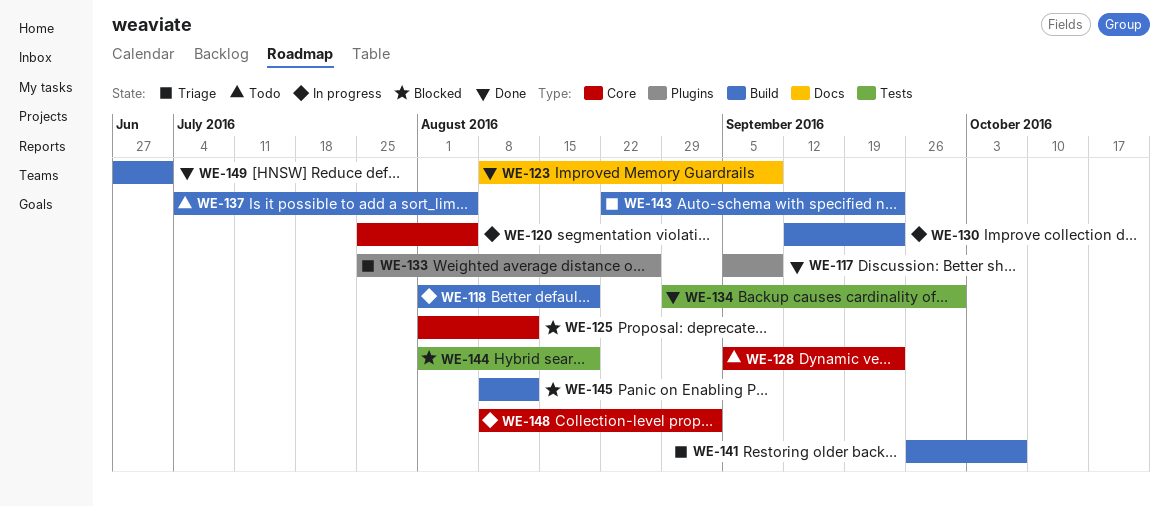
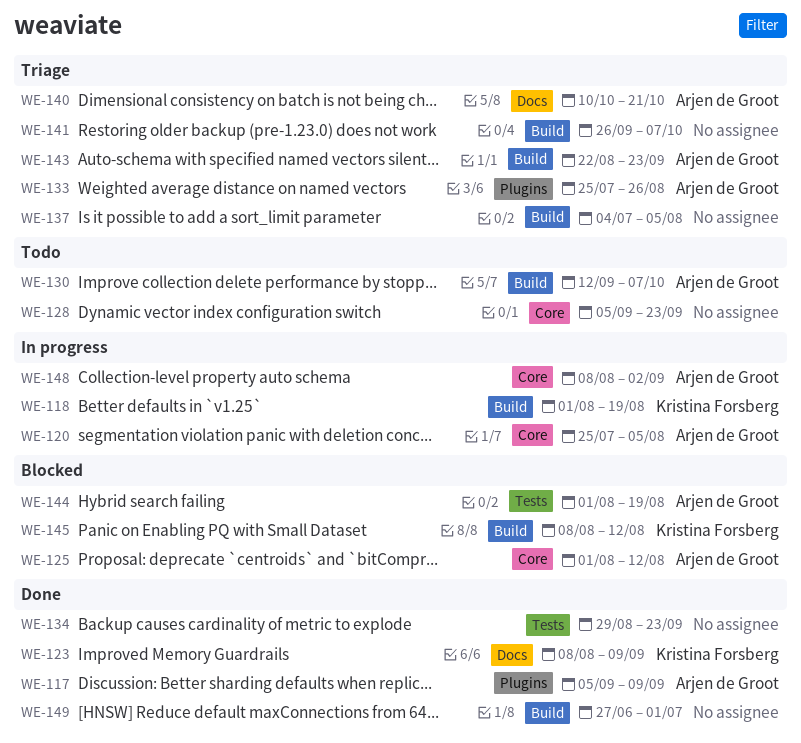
WE-130, status: In progress -> Todo
WE-130, due: Sep 23 -> Oct 7
WE-134, due: Sep 30 -> Sep 23
WE-137, status: Todo -> Triage
WE-140: none -> present

